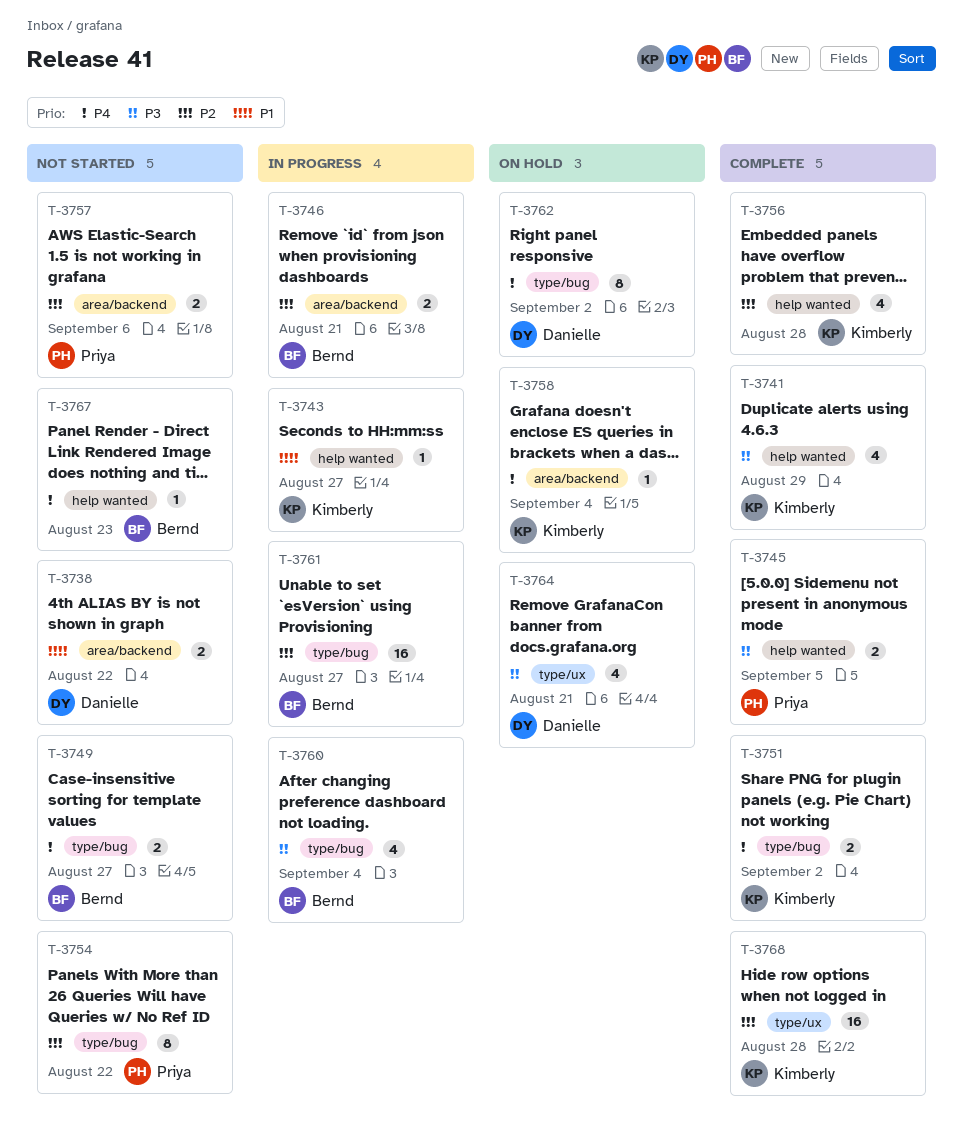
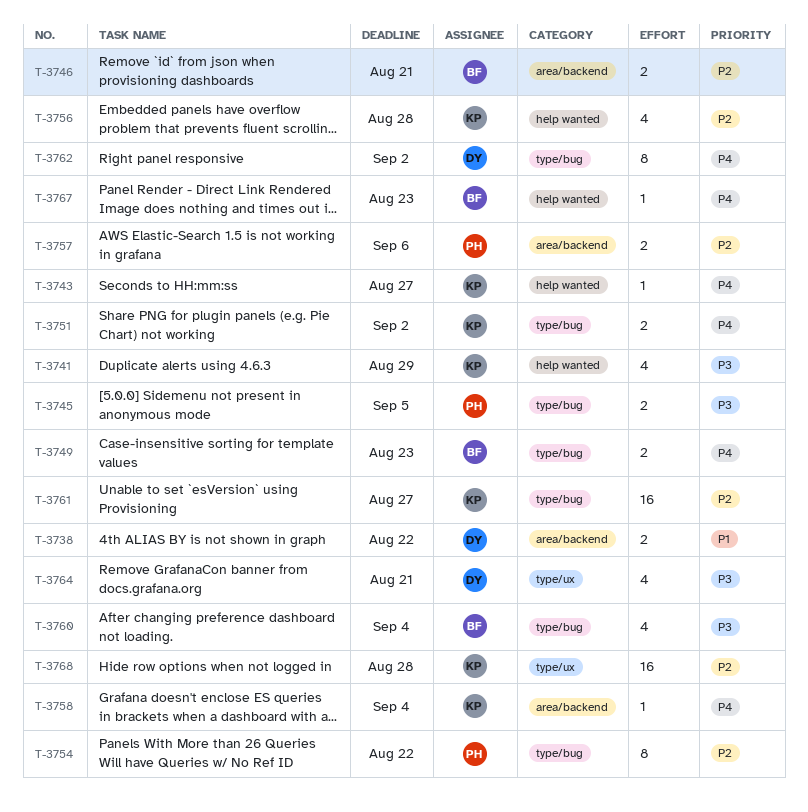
T-3743, priority: P1 -> P4
T-3745, label: help wanted -> type/bug
T-3749, due: Aug 27 -> Aug 23
T-3761, owner: Bernd -> Kimberly

